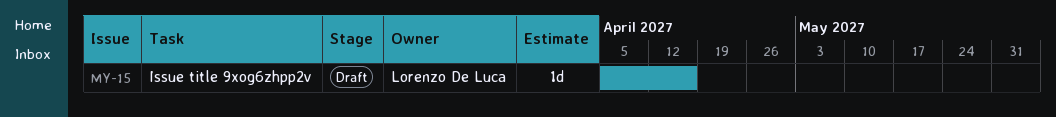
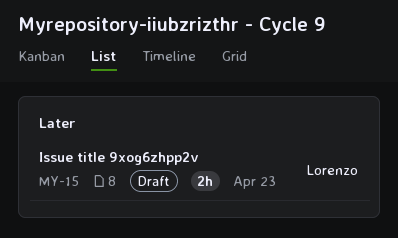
MY-15, estimate: 1d -> 2h
MY-15, due: Apr 16 -> Apr 23

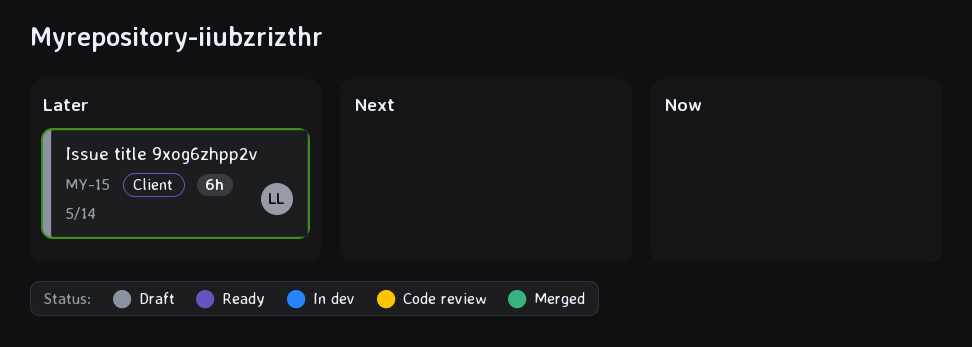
MY-15, estimate: 2h -> 6h
MY-15, due: Apr 23 -> May 14

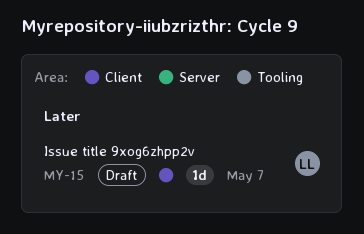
MY-15, estimate: 6h -> 1d
MY-15, due: May 14 -> May 7

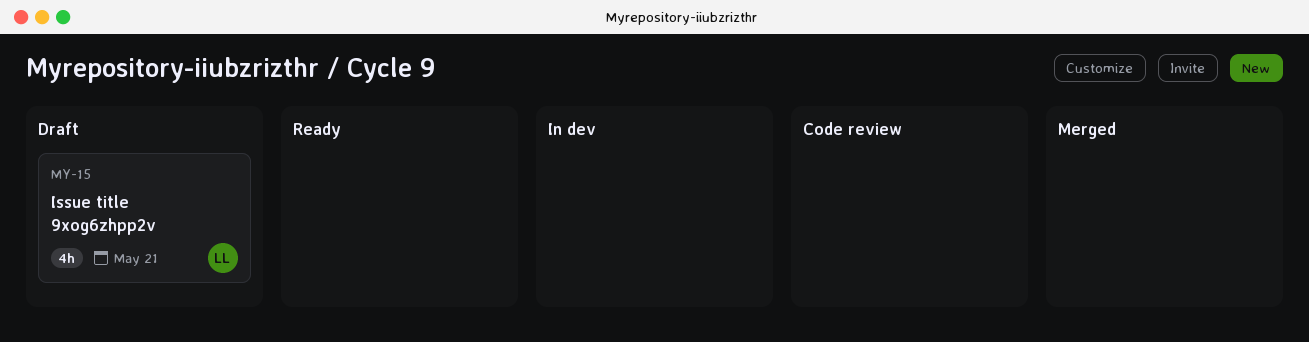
MY-15, estimate: 1d -> 4h
MY-15, due: May 7 -> May 21

